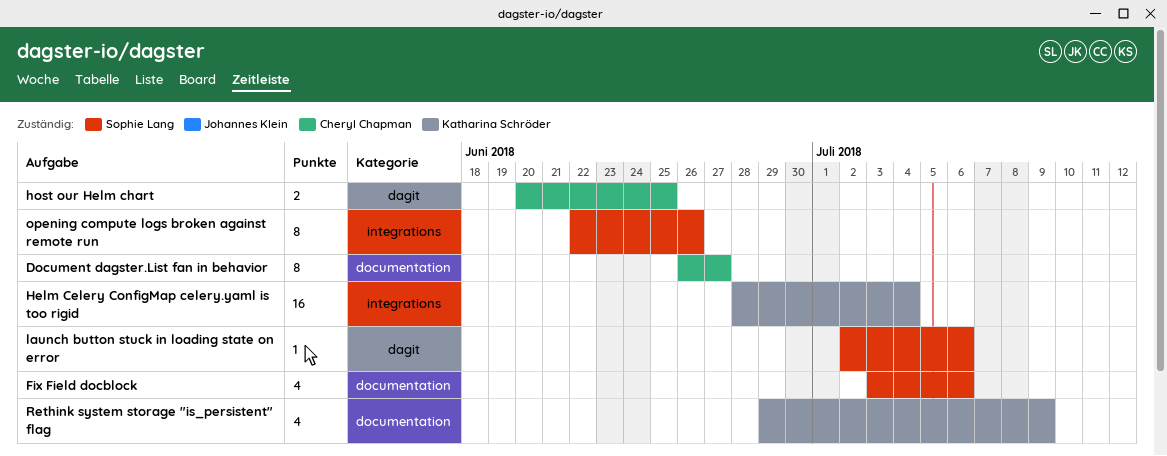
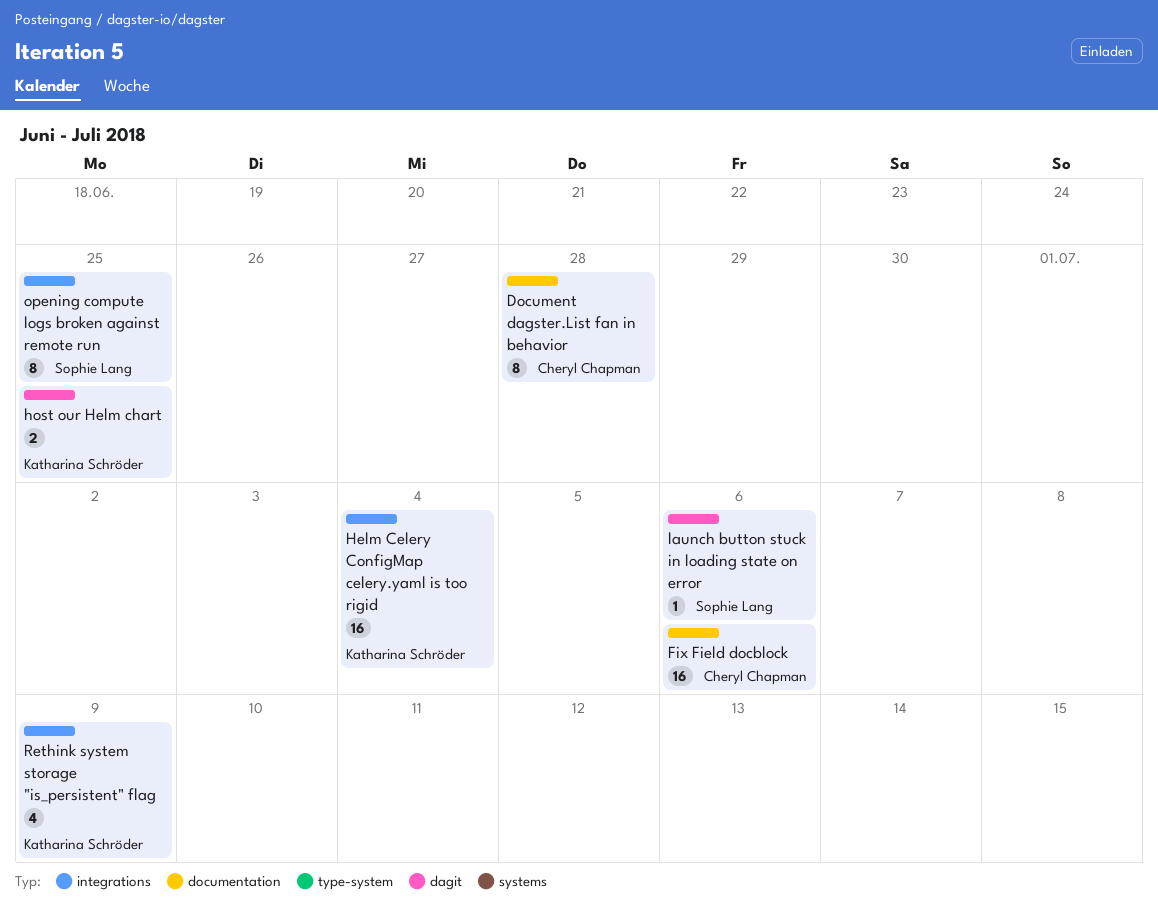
Document dagster.List fan in behavior, due: Jun 27 -> Jun 28
Fix Field docblock, owner: Sophie Lang -> Cheryl Chapman
Fix Field docblock, estimate: 4 -> 16
host our Helm chart, owner: Cheryl Chapman -> Katharina Schröder
opening compute logs broken against remote run, due: Jun 26 -> Jun 25
Rethink system storage "is_persistent" flag, label: documentation -> integrations

